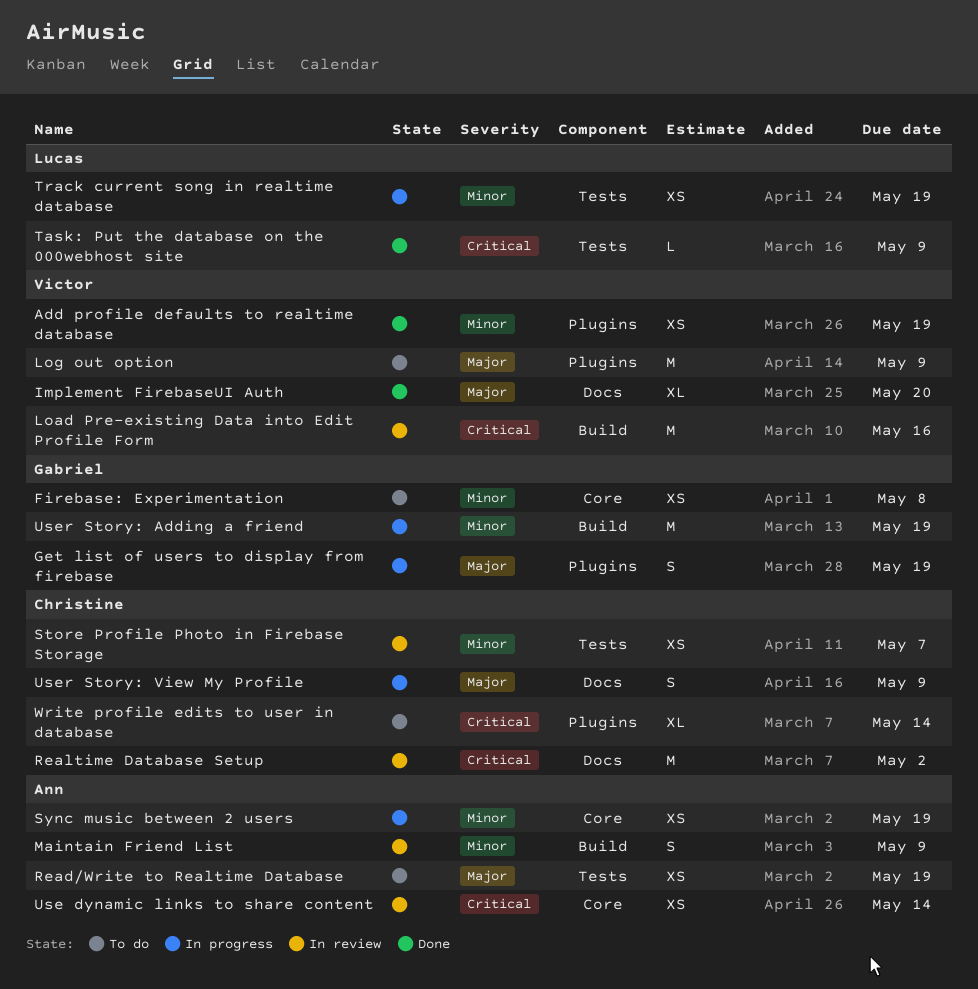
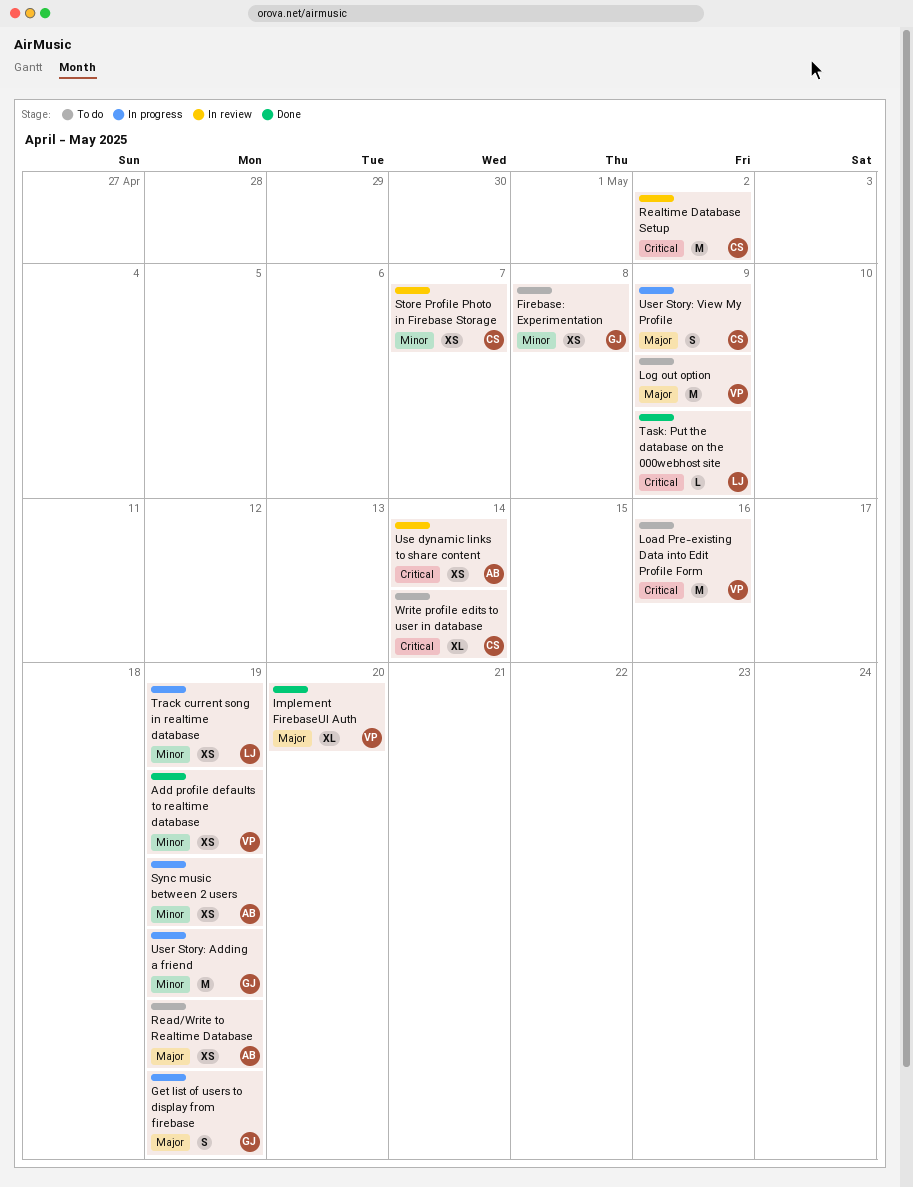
Load Pre-existing Data into Edit Profile Form, status: In review -> To do
Maintain Friend List: present -> none

